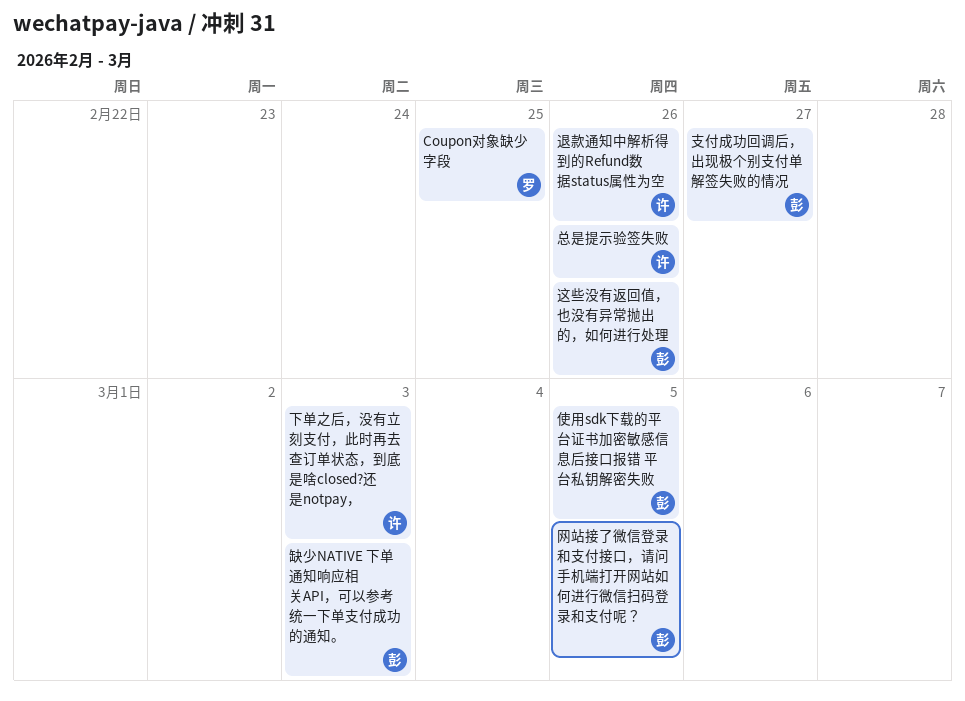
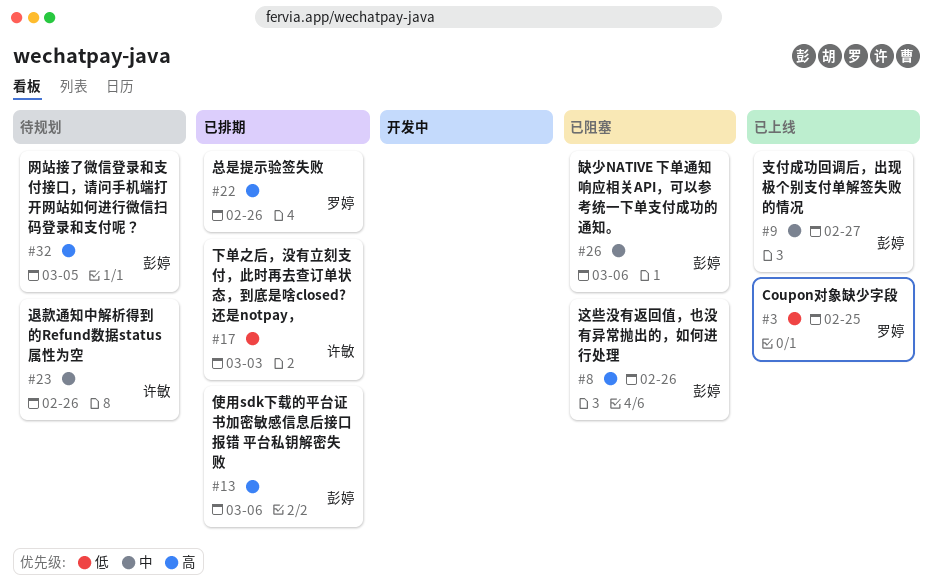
使用sdk下载的平台证书加密敏感信息后接口报错 平台私钥解密失败, due: Mar 5 -> Mar 6
总是提示验签失败, owner: 许敏 -> 罗婷
缺少NATIVE 下单通知响应相关API，可以参考统一下单支付成功的通知。, due: Mar 3 -> Mar 6

